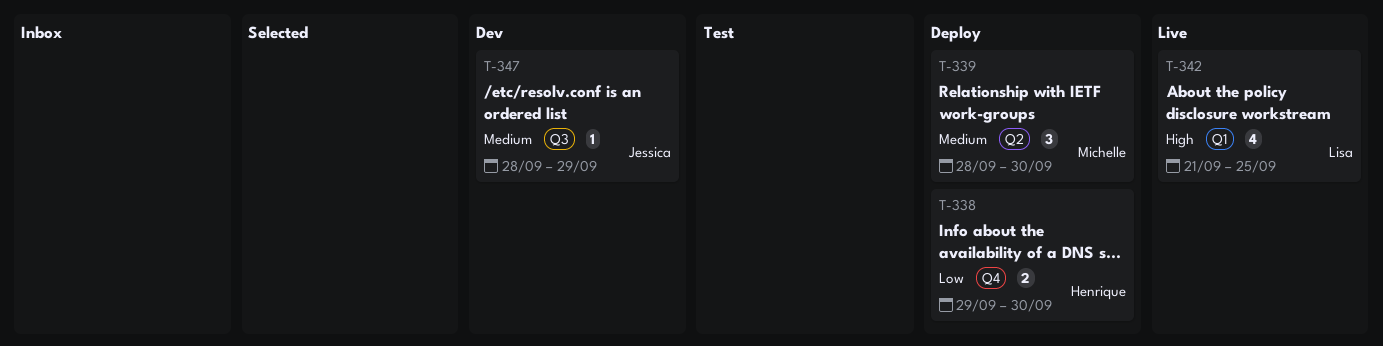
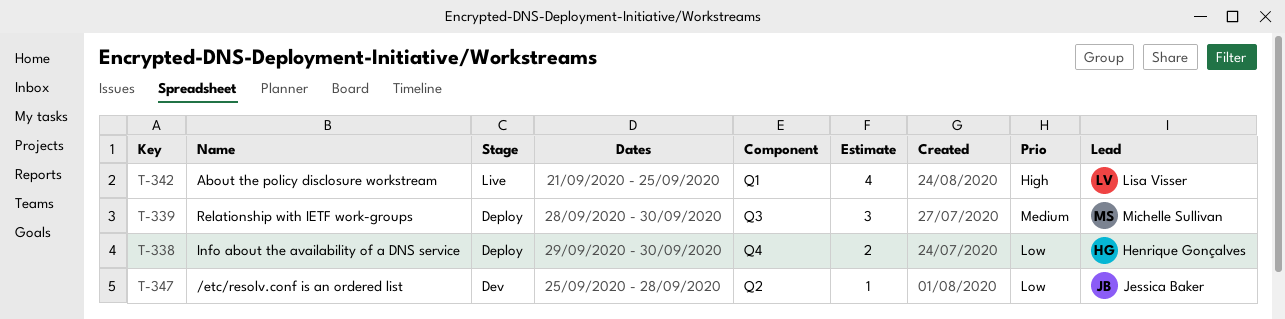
T-339, label: Q2 -> Q3
T-347, priority: Medium -> Low
T-347, label: Q3 -> Q2
T-347, start: Sep 28 -> Sep 25
T-347, due: Sep 29 -> Sep 28

